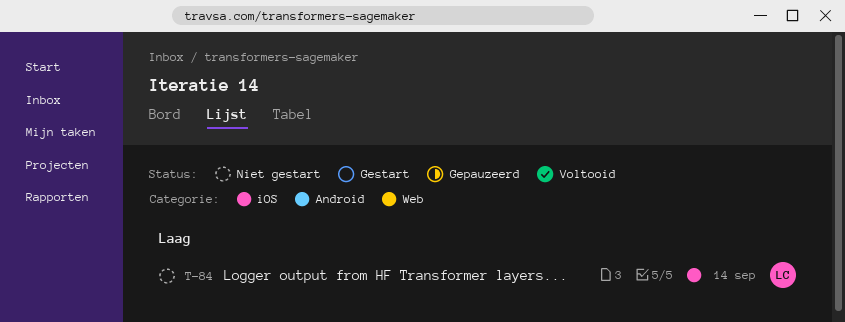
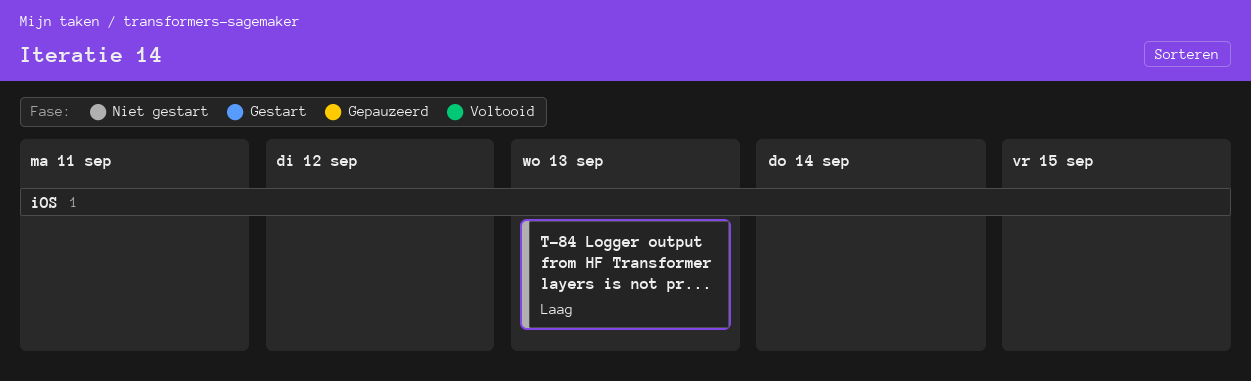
T-84, due: Sep 14 -> Sep 13

